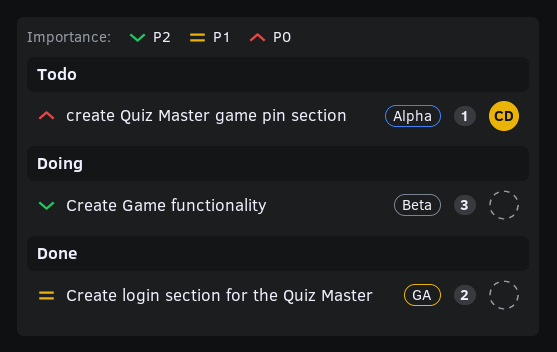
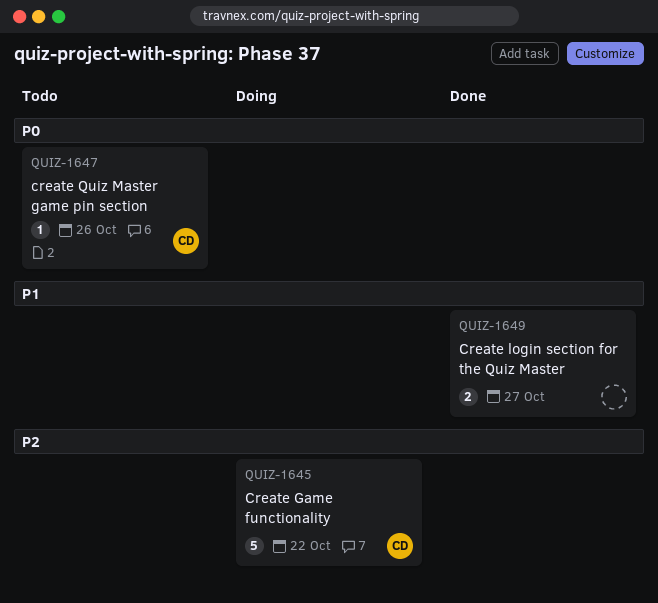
Create Game functionality, owner: none -> CD
Create Game functionality, estimate: 3 -> 5

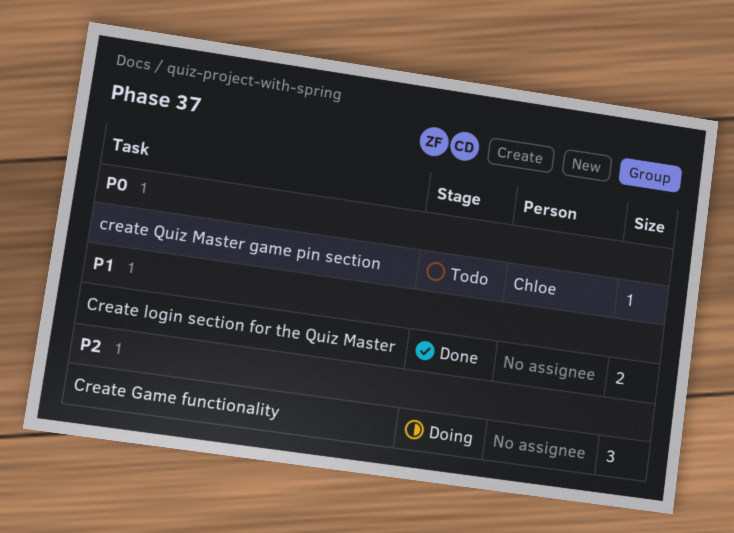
Create Game functionality, owner: Chloe -> none
Create Game functionality, estimate: 5 -> 3

